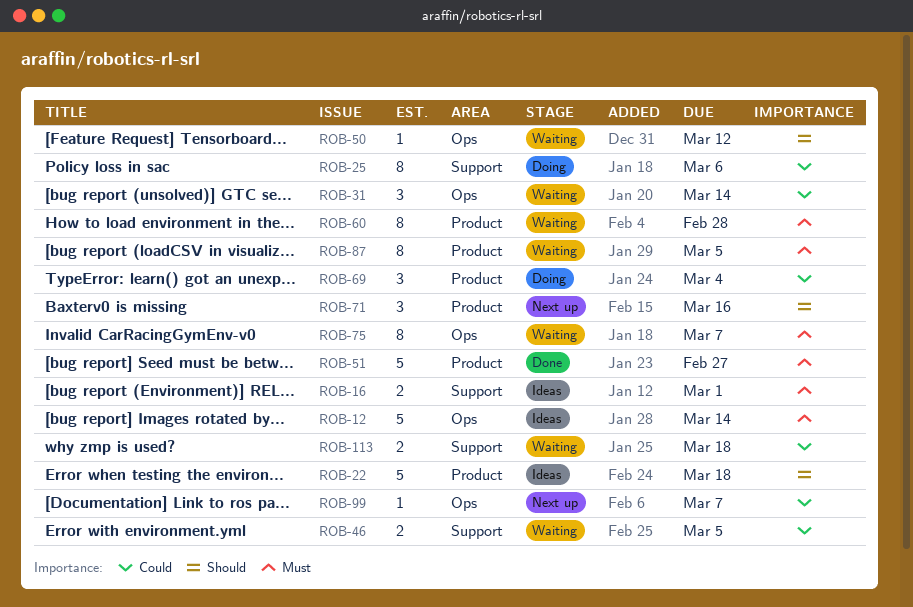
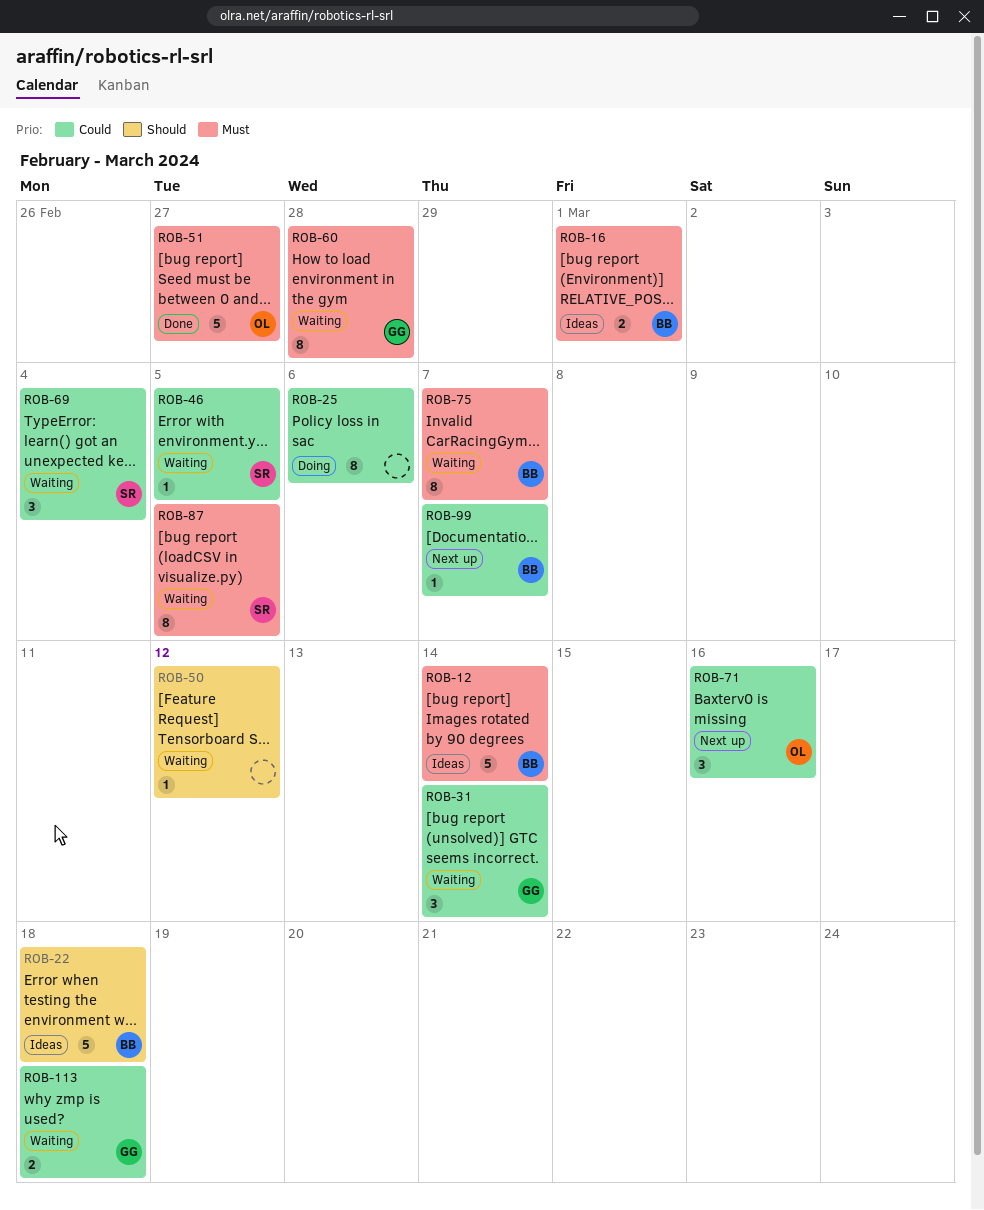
ROB-46, estimate: 2 -> 1
ROB-69, status: Doing -> Waiting
ROB-71, priority: Should -> Could

